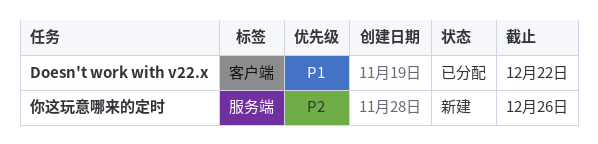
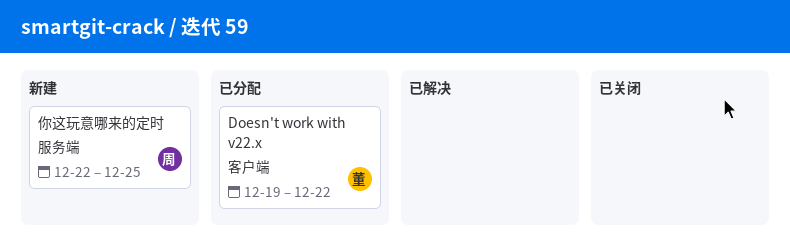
你这玩意哪来的定时, due: Dec 26 -> Dec 25

